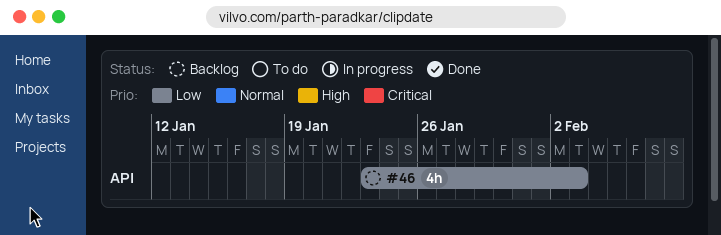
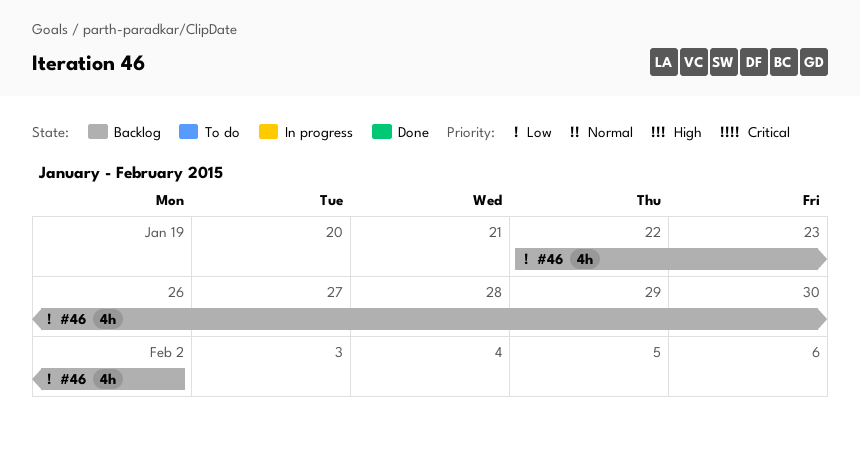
#46, start: Jan 23 -> Jan 22
#46, due: Feb 3 -> Feb 2

